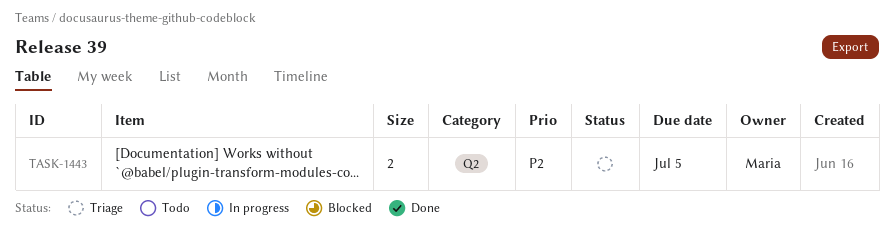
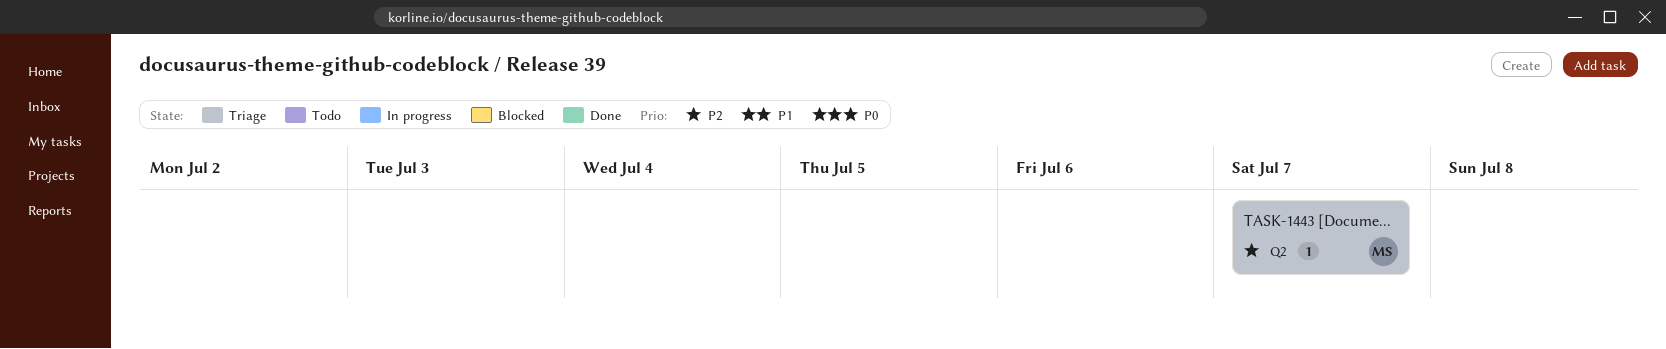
TASK-1443, estimate: 2 -> 1
TASK-1443, due: Jul 5 -> Jul 7

